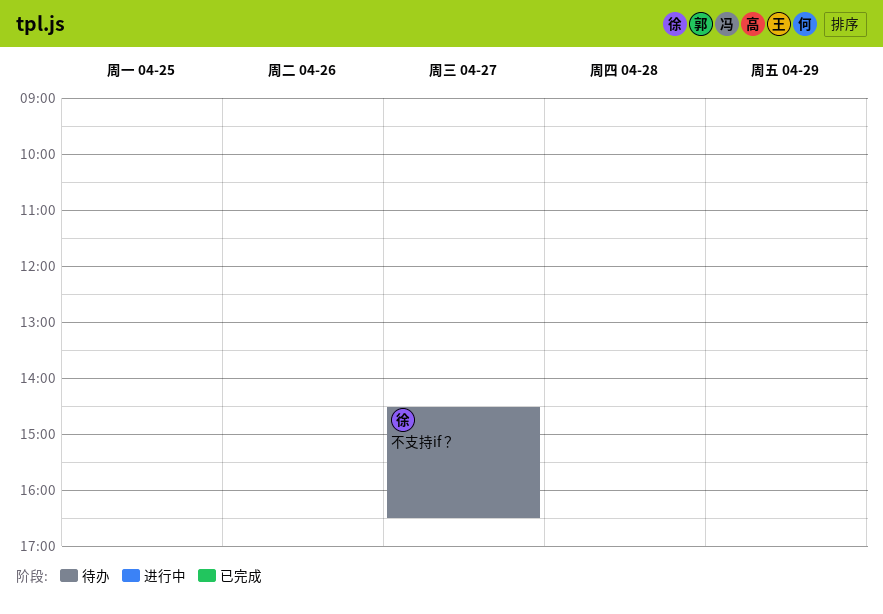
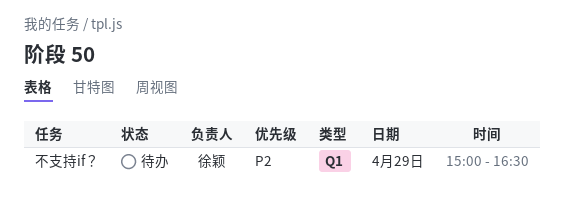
不支持if？, day: Apr 27 -> Apr 29
不支持if？, begins: 14:30 -> 15:00

